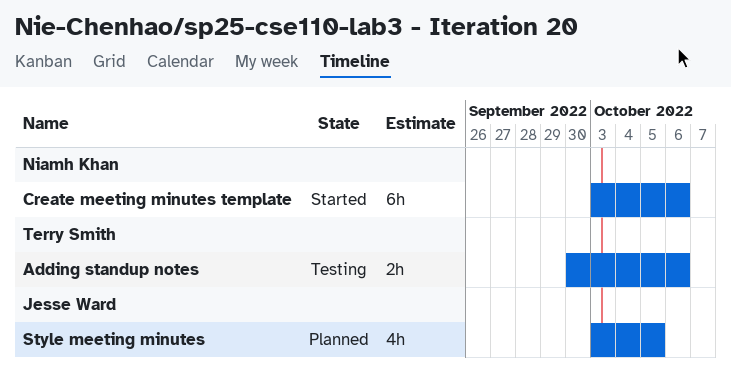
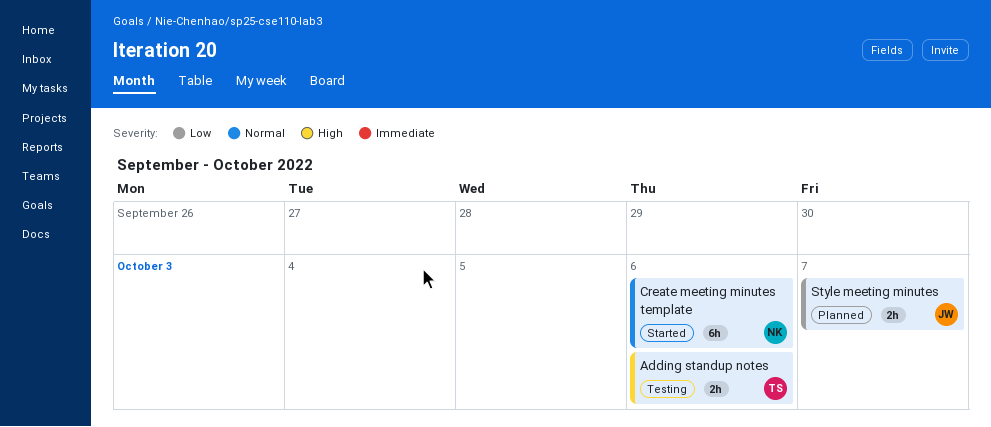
Style meeting minutes, estimate: 4h -> 2h
Style meeting minutes, due: Oct 5 -> Oct 7

